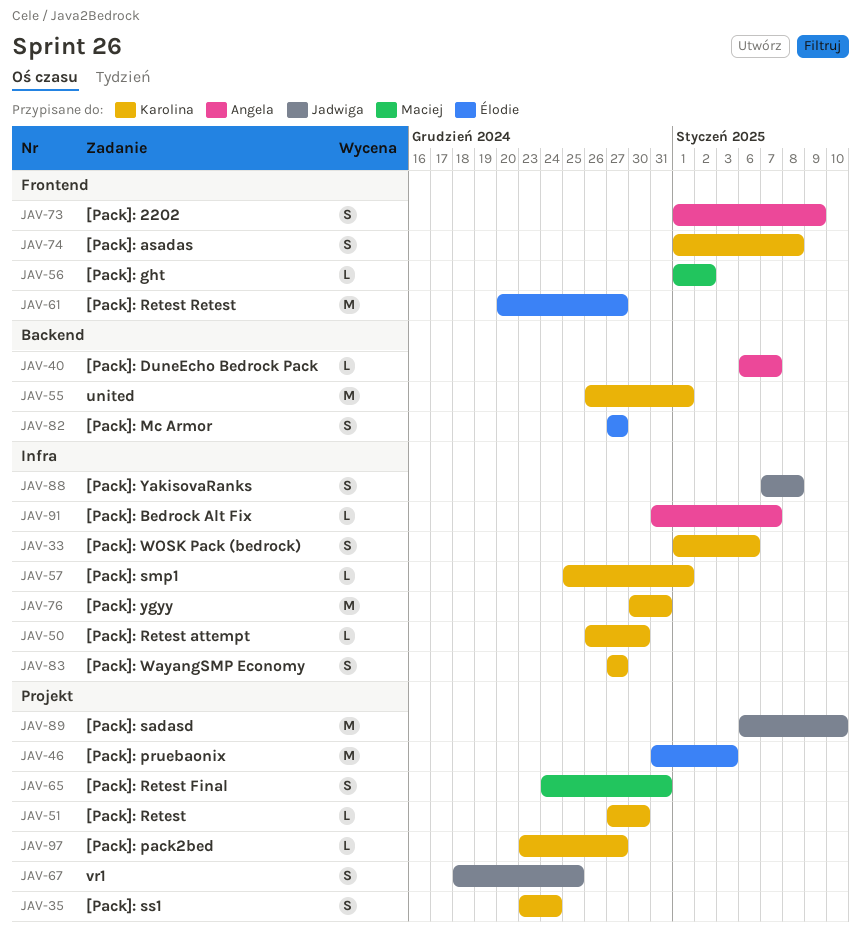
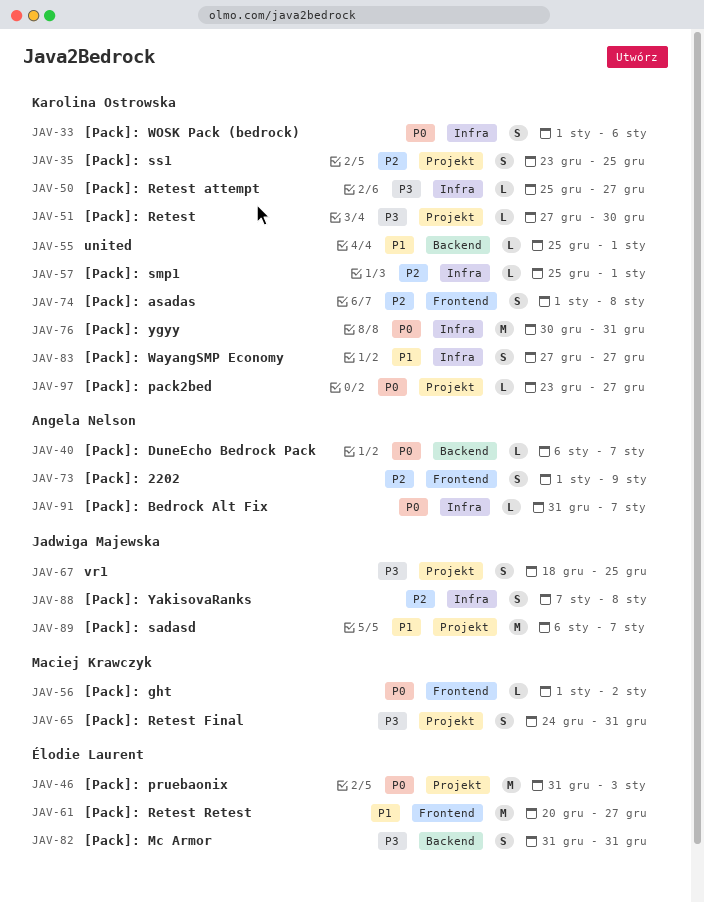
JAV-35, due: Dec 24 -> Dec 25
JAV-50, start: Dec 26 -> Dec 25
JAV-50, due: Dec 30 -> Dec 27
JAV-55, estimate: M -> L
JAV-55, start: Dec 26 -> Dec 25
JAV-82, start: Dec 27 -> Dec 31
JAV-82, due: Dec 27 -> Dec 31
JAV-89, due: Jan 10 -> Jan 7

